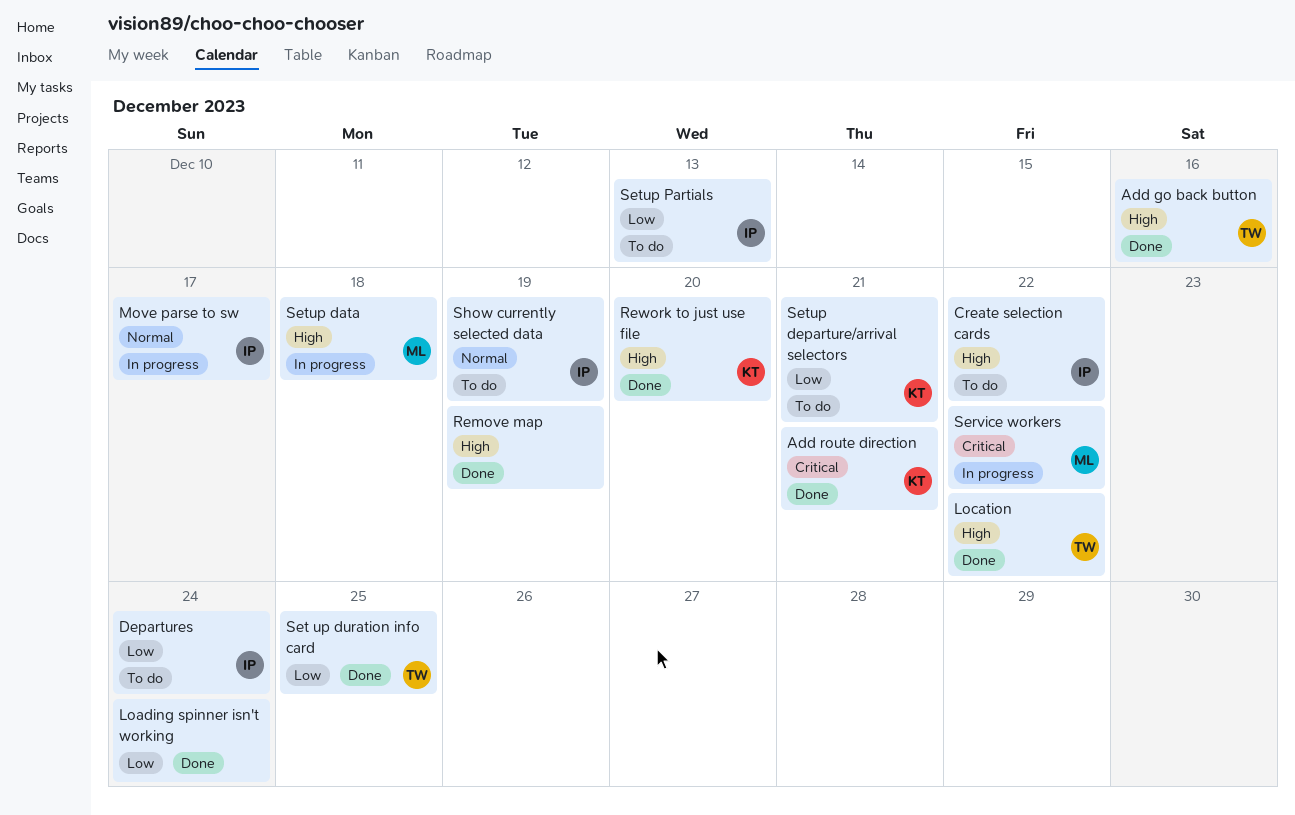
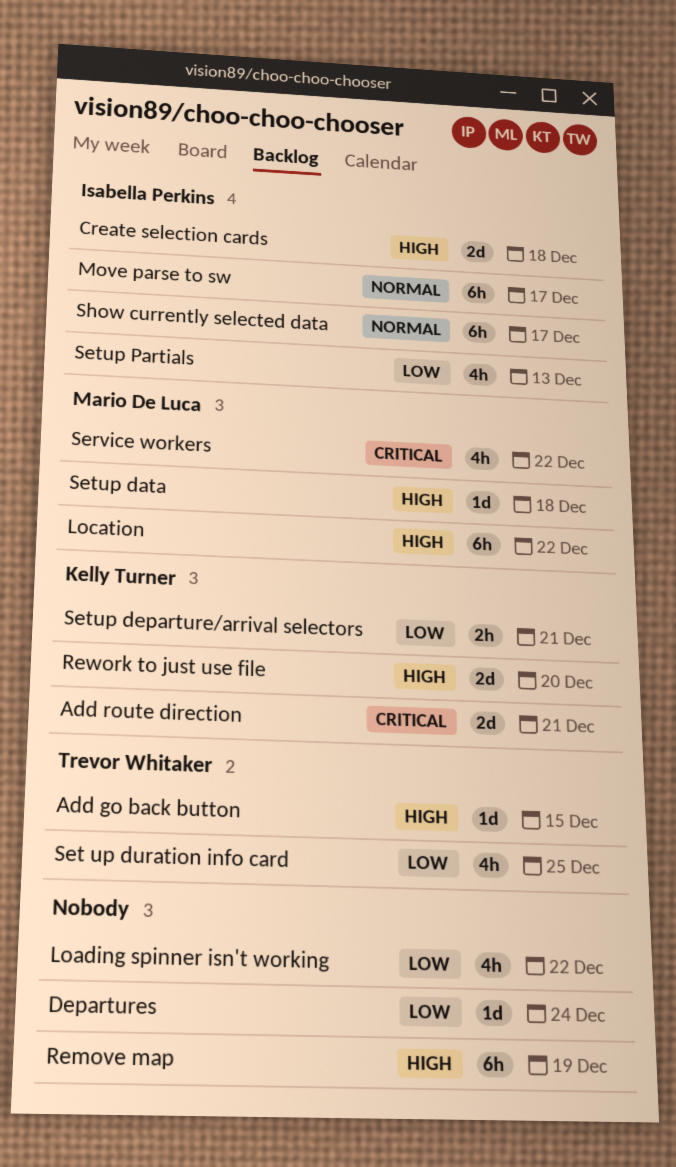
Add go back button, due: Dec 16 -> Dec 15
Create selection cards, due: Dec 22 -> Dec 18
Departures, owner: Isabella Perkins -> none
Loading spinner isn't working, due: Dec 24 -> Dec 22
Location, owner: Trevor Whitaker -> Mario De Luca
Show currently selected data, due: Dec 19 -> Dec 17

